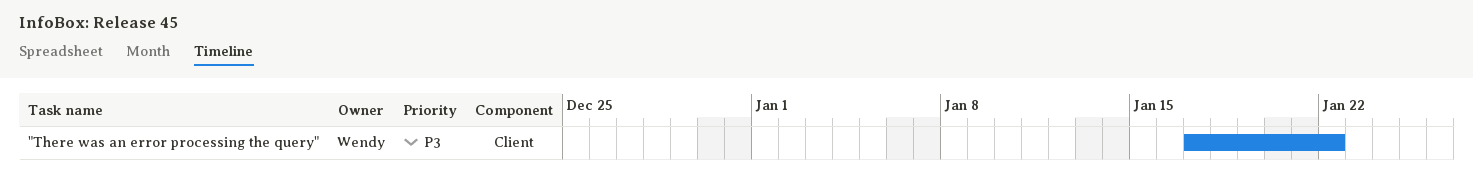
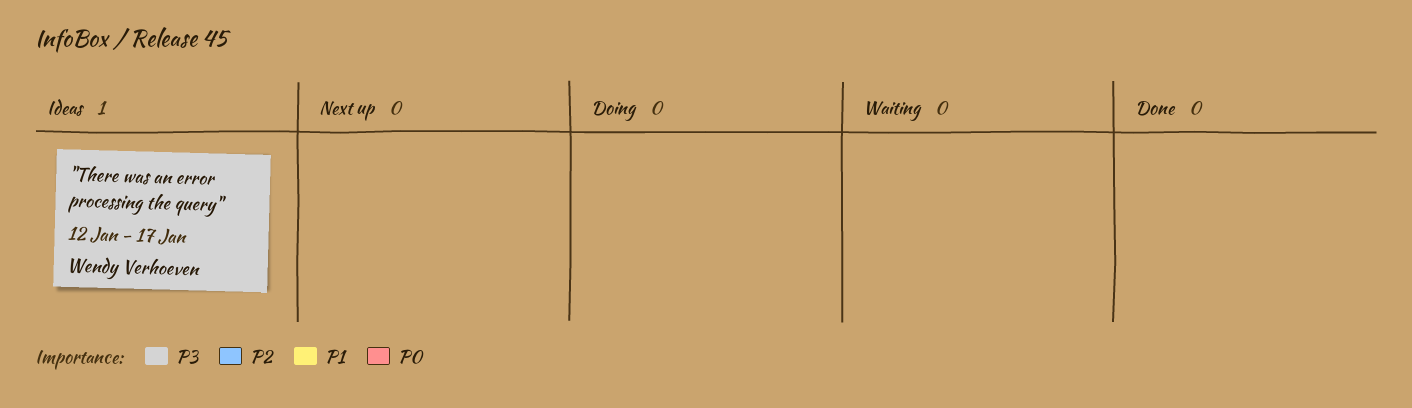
"There was an error processing the query", start: Jan 17 -> Jan 12
"There was an error processing the query", due: Jan 22 -> Jan 17

